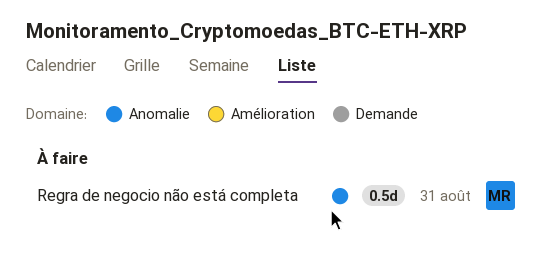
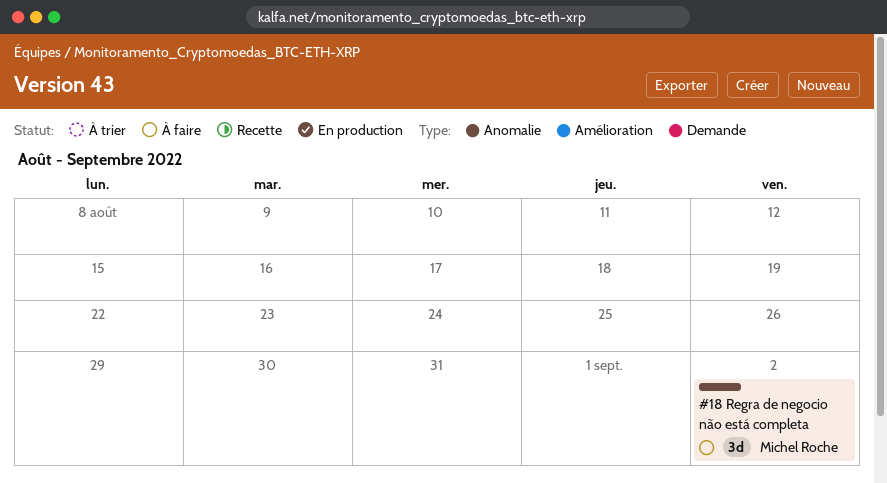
Regra de negocio não está completa, estimate: 0.5d -> 3d
Regra de negocio não está completa, due: Aug 31 -> Sep 2

